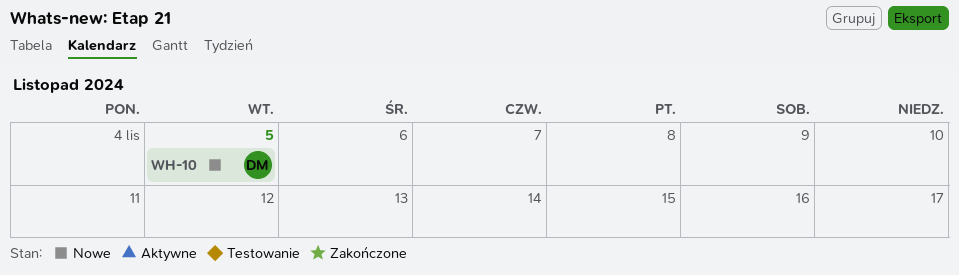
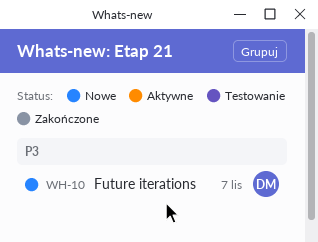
WH-10, due: Nov 5 -> Nov 7

